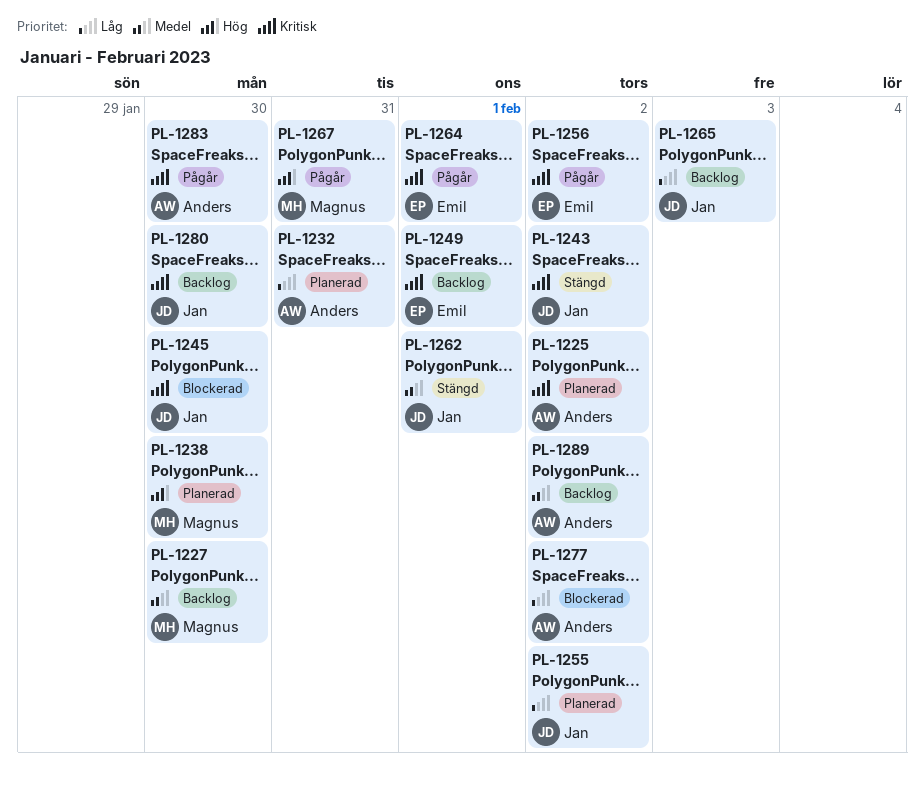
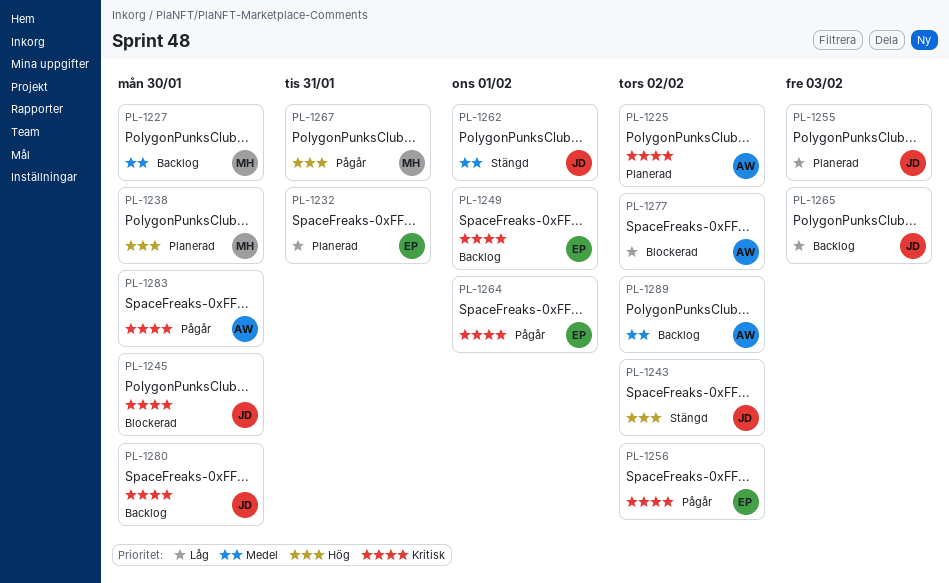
PL-1232, owner: Anders -> Emil
PL-1243, priority: Kritisk -> Hög
PL-1255, due: Feb 2 -> Feb 3

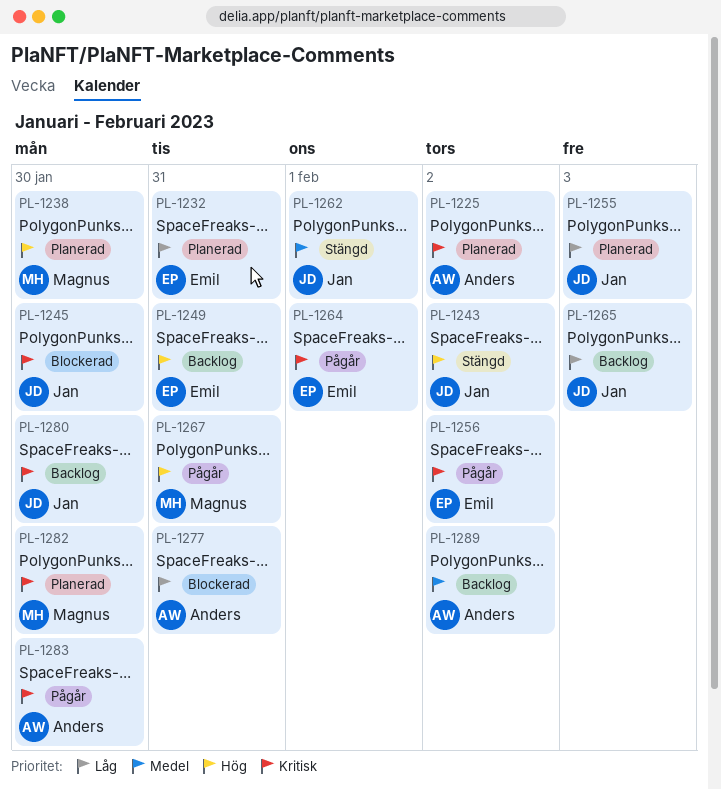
PL-1227: present -> none
PL-1249, priority: Kritisk -> Hög
PL-1249, due: Feb 1 -> Jan 31
PL-1277, due: Feb 2 -> Jan 31
PL-1282: none -> present

